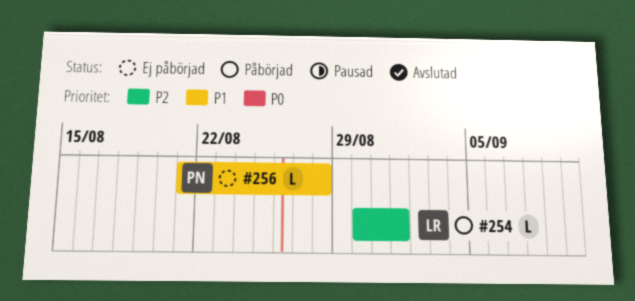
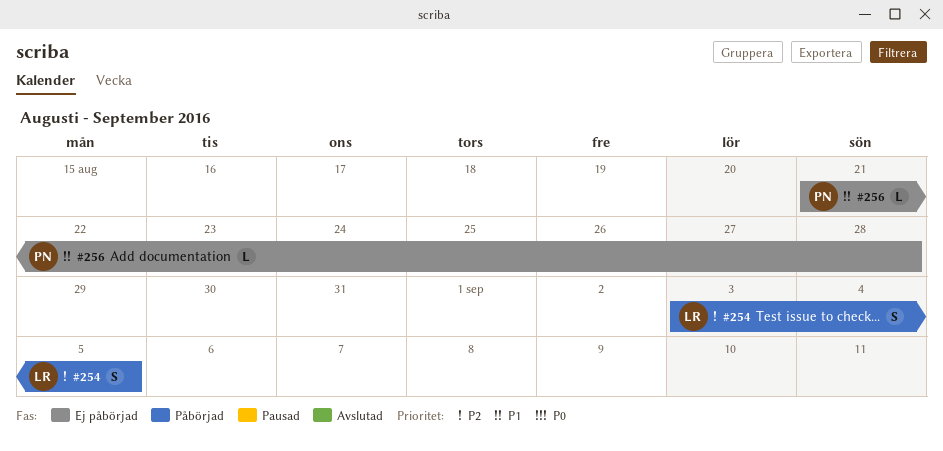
#254, estimate: L -> S
#254, start: Aug 30 -> Sep 3
#254, due: Sep 1 -> Sep 5

